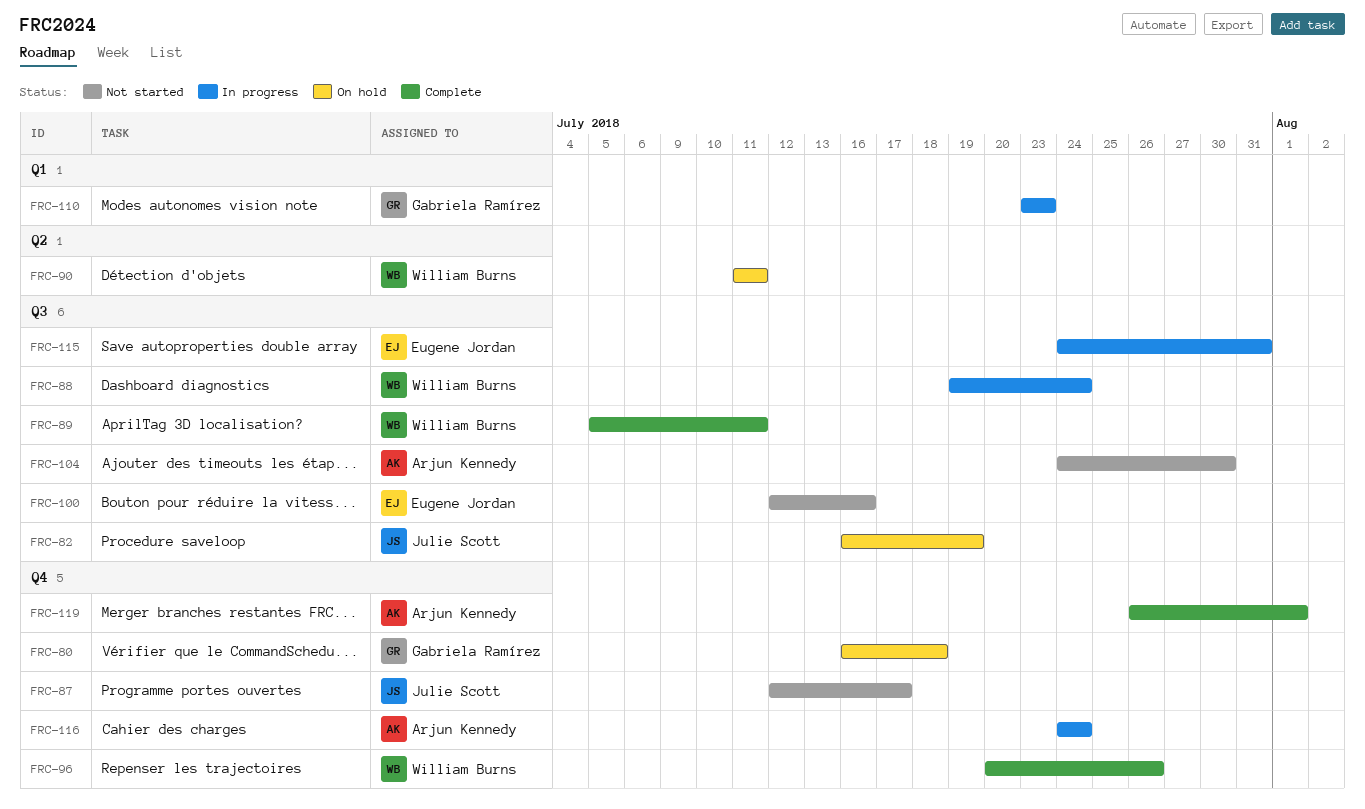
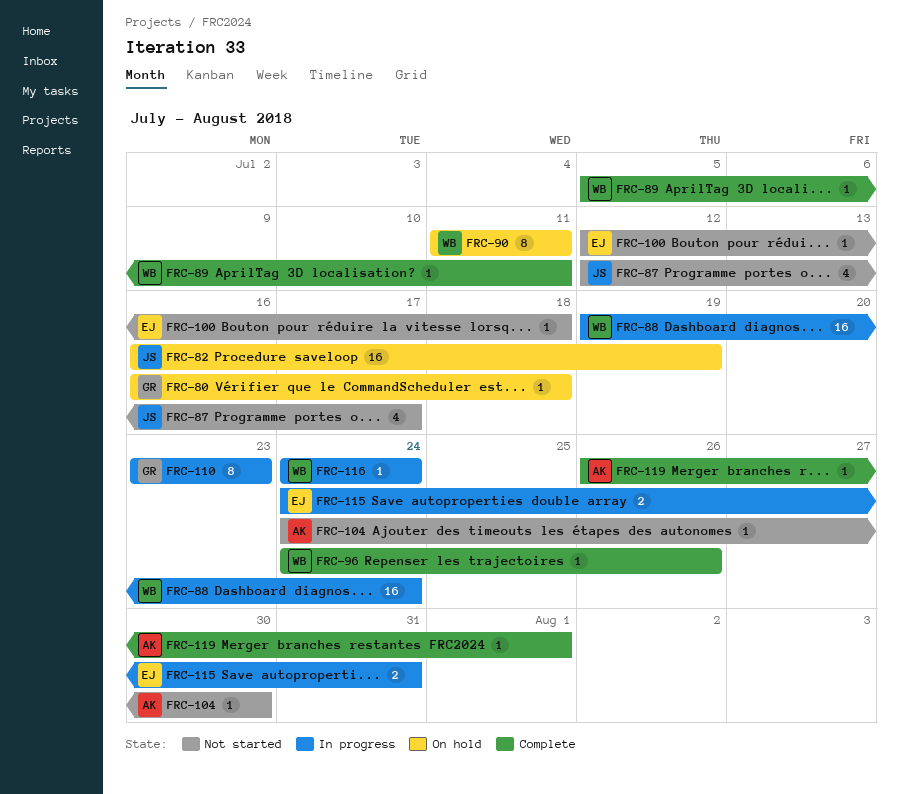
FRC-96, start: Jul 20 -> Jul 24
FRC-100, due: Jul 16 -> Jul 18
FRC-116, owner: Arjun Kennedy -> William Burns

